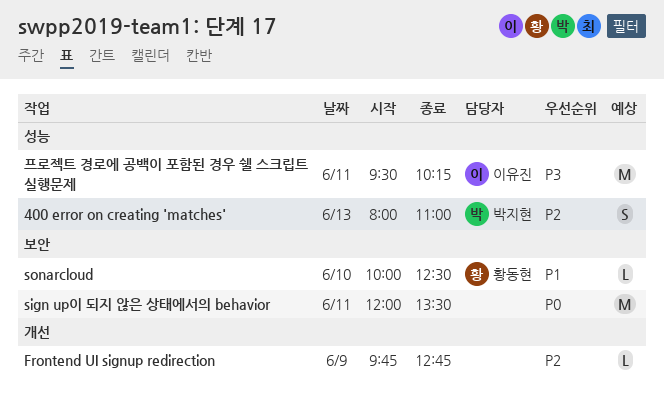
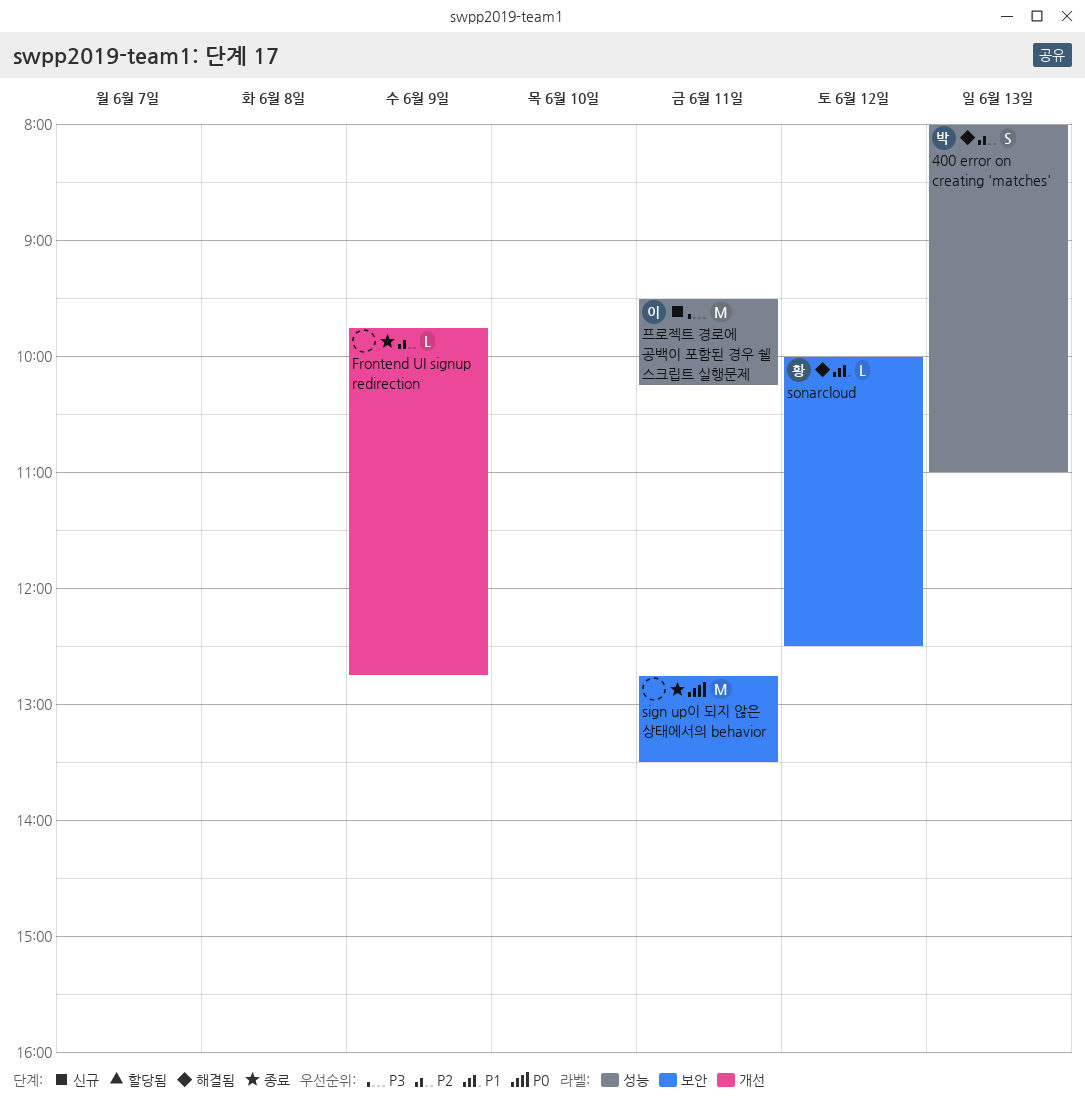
sign up이 되지 않은 상태에서의 behavior, begins: 12:00 -> 12:45
sonarcloud, day: Jun 10 -> Jun 12

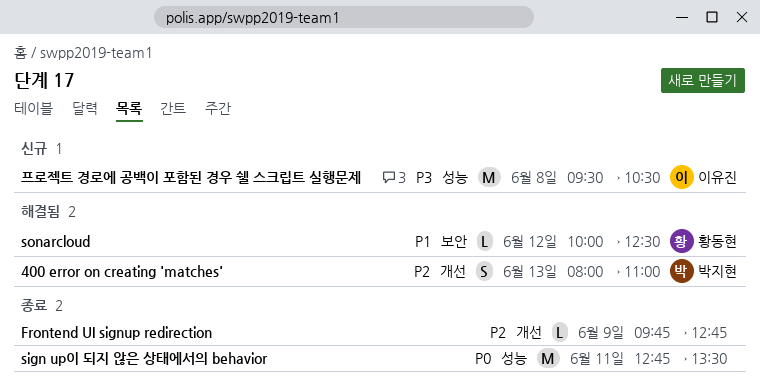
400 error on creating 'matches', label: 성능 -> 개선
sign up이 되지 않은 상태에서의 behavior, label: 보안 -> 성능
프로젝트 경로에 공백이 포함된 경우 쉘 스크립트 실행문제, day: Jun 11 -> Jun 8
프로젝트 경로에 공백이 포함된 경우 쉘 스크립트 실행문제, ends: 10:15 -> 10:30

